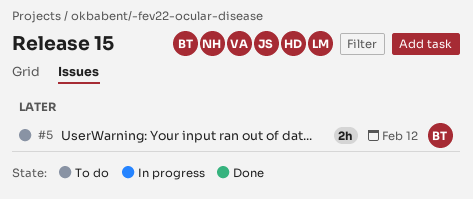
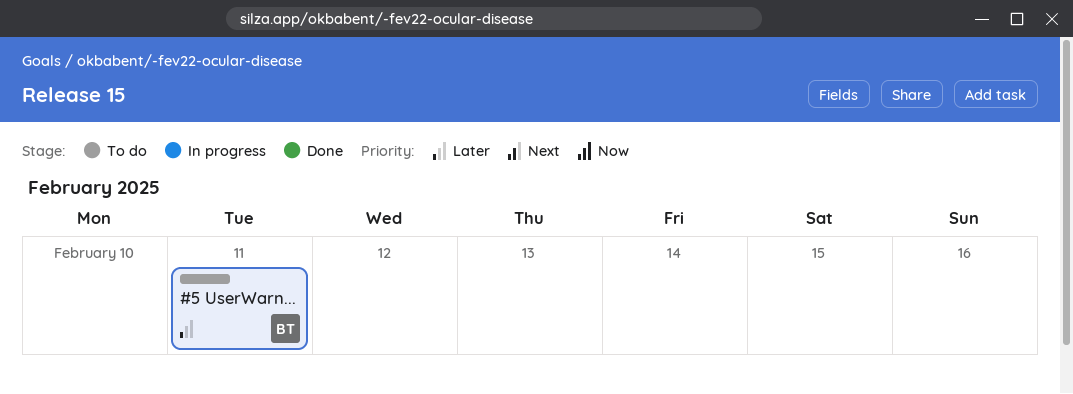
#5, due: Feb 12 -> Feb 11

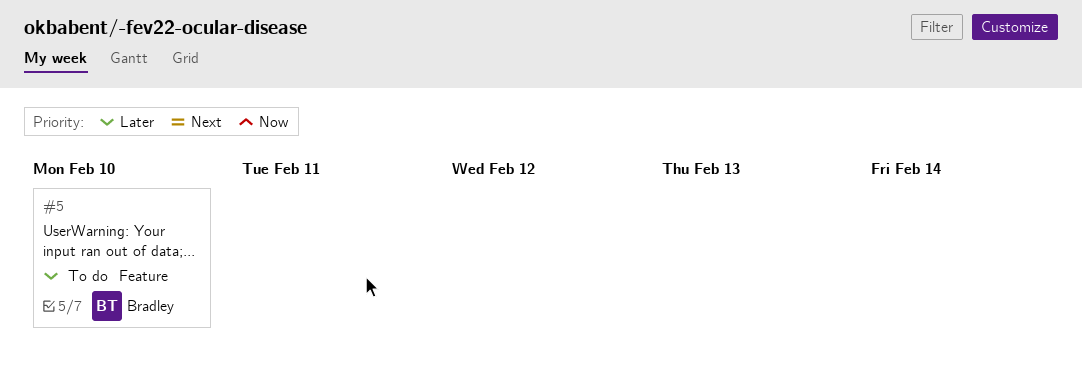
#5, due: Feb 11 -> Feb 10

